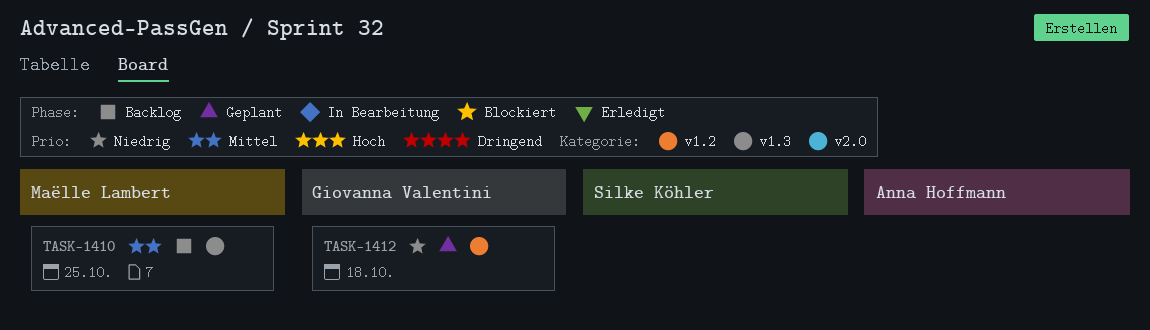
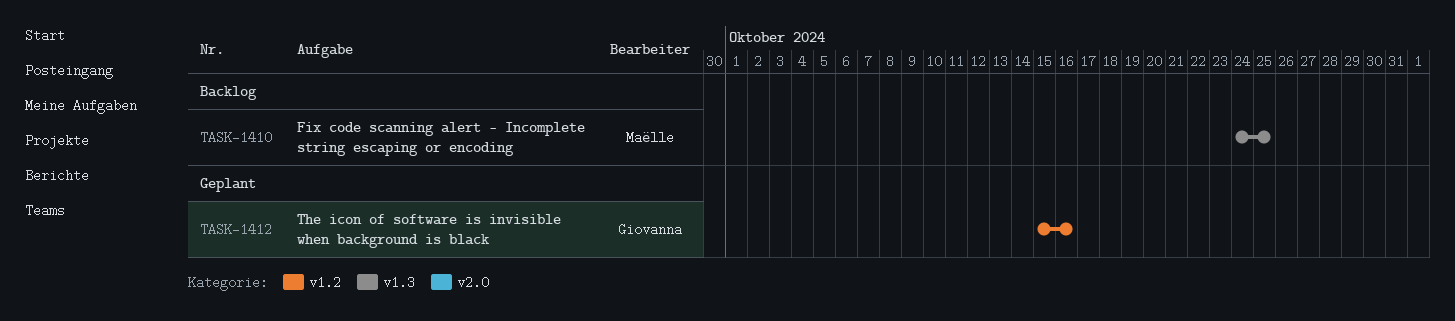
TASK-1412, due: Oct 18 -> Oct 16

